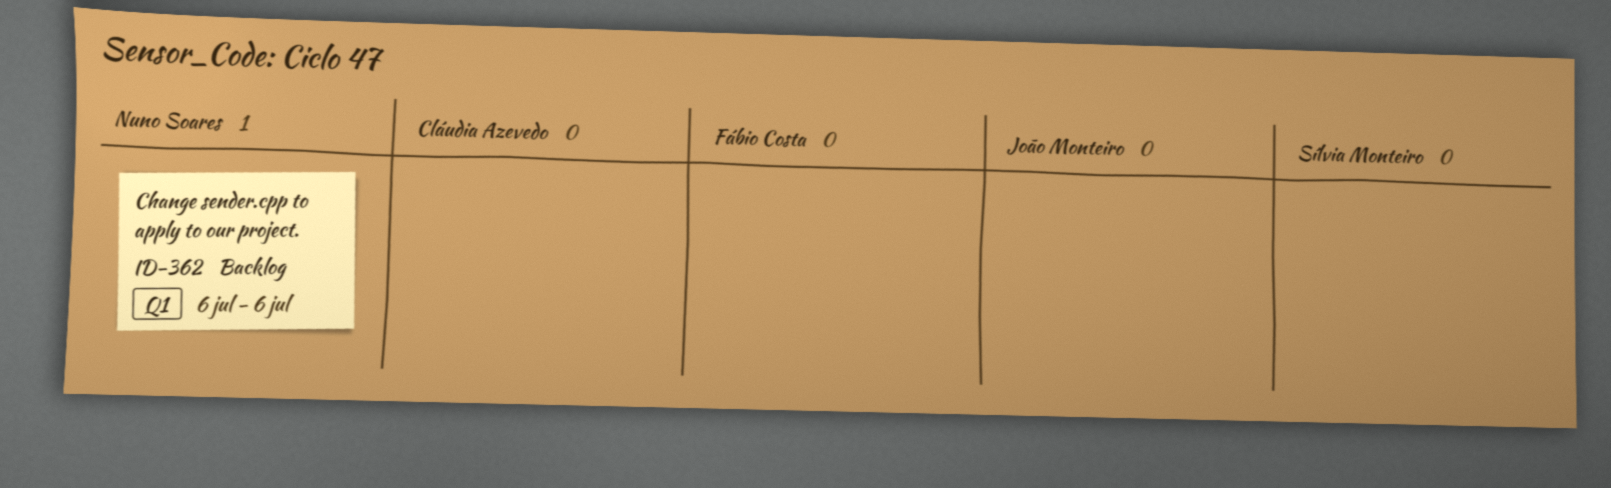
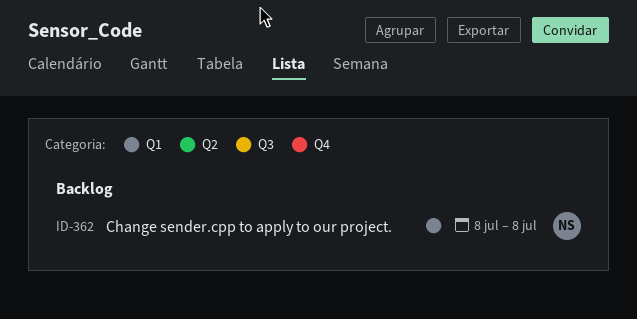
ID-362, start: Jul 6 -> Jul 8
ID-362, due: Jul 6 -> Jul 8

